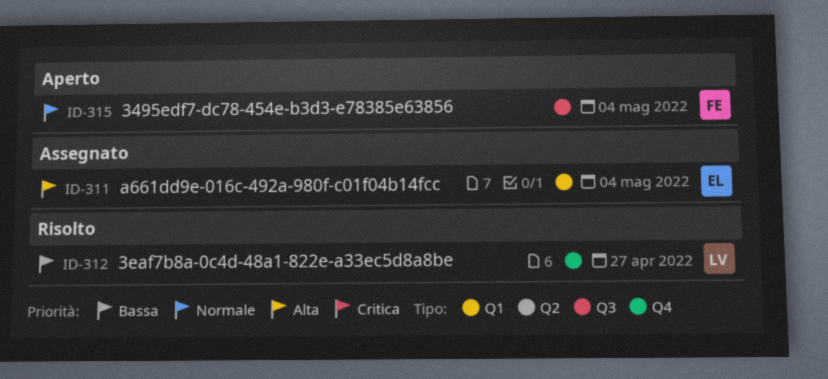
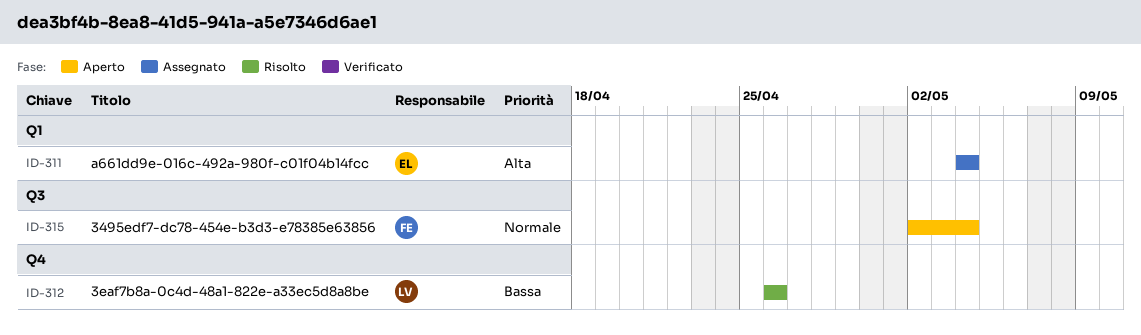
ID-312, due: Apr 27 -> Apr 26

